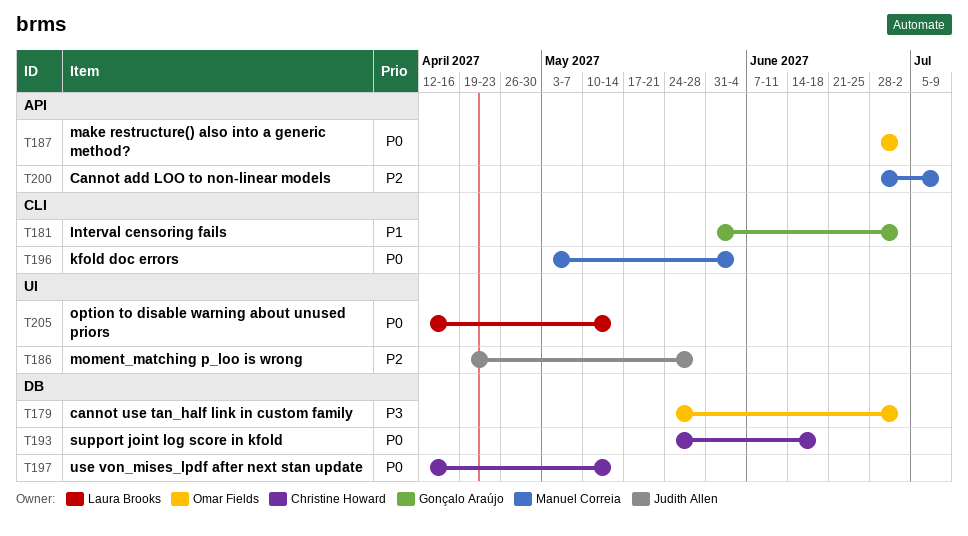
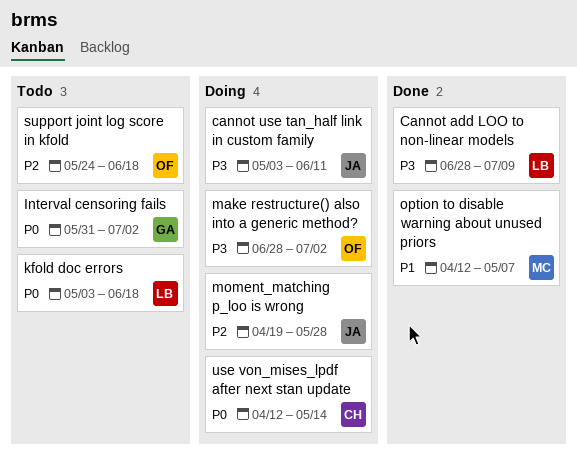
Cannot add LOO to non-linear models, owner: Manuel Correia -> Laura Brooks
Cannot add LOO to non-linear models, priority: P2 -> P3
cannot use tan_half link in custom family, owner: Omar Fields -> Judith Allen
cannot use tan_half link in custom family, start: May 24 -> May 3
cannot use tan_half link in custom family, due: Jul 2 -> Jun 11
Interval censoring fails, priority: P1 -> P0
kfold doc errors, owner: Manuel Correia -> Laura Brooks
kfold doc errors, due: Jun 4 -> Jun 18
make restructure() also into a generic method?, priority: P0 -> P3
option to disable warning about unused priors, owner: Laura Brooks -> Manuel Correia
option to disable warning about unused priors, priority: P0 -> P1
option to disable warning about unused priors, due: May 14 -> May 7
support joint log score in kfold, owner: Christine Howard -> Omar Fields
support joint log score in kfold, priority: P0 -> P2

